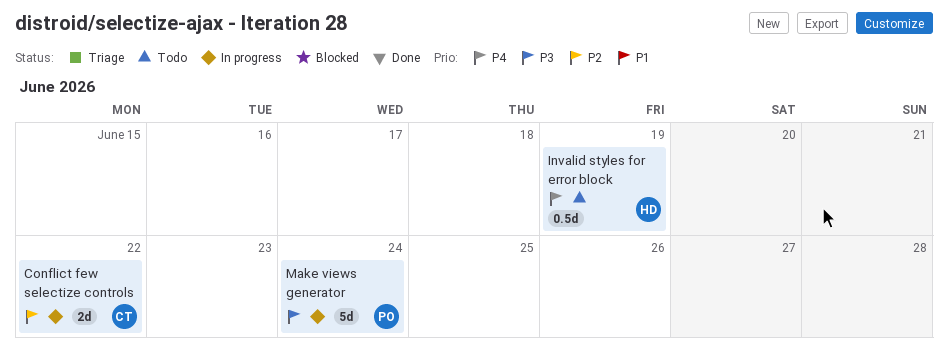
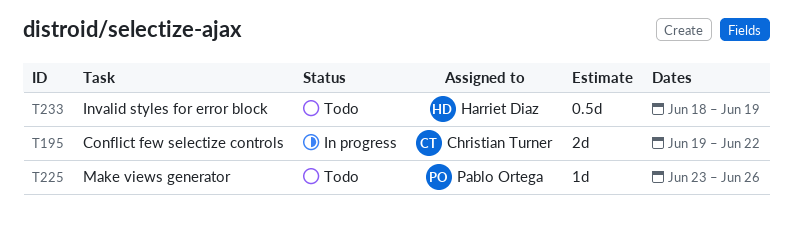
Make views generator, status: In progress -> Todo
Make views generator, estimate: 5d -> 1d
Make views generator, due: Jun 24 -> Jun 26

